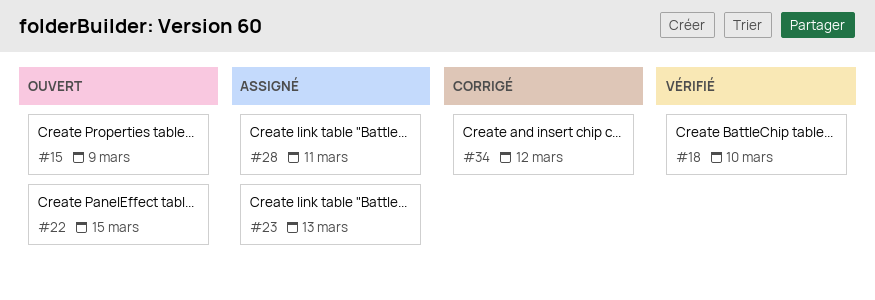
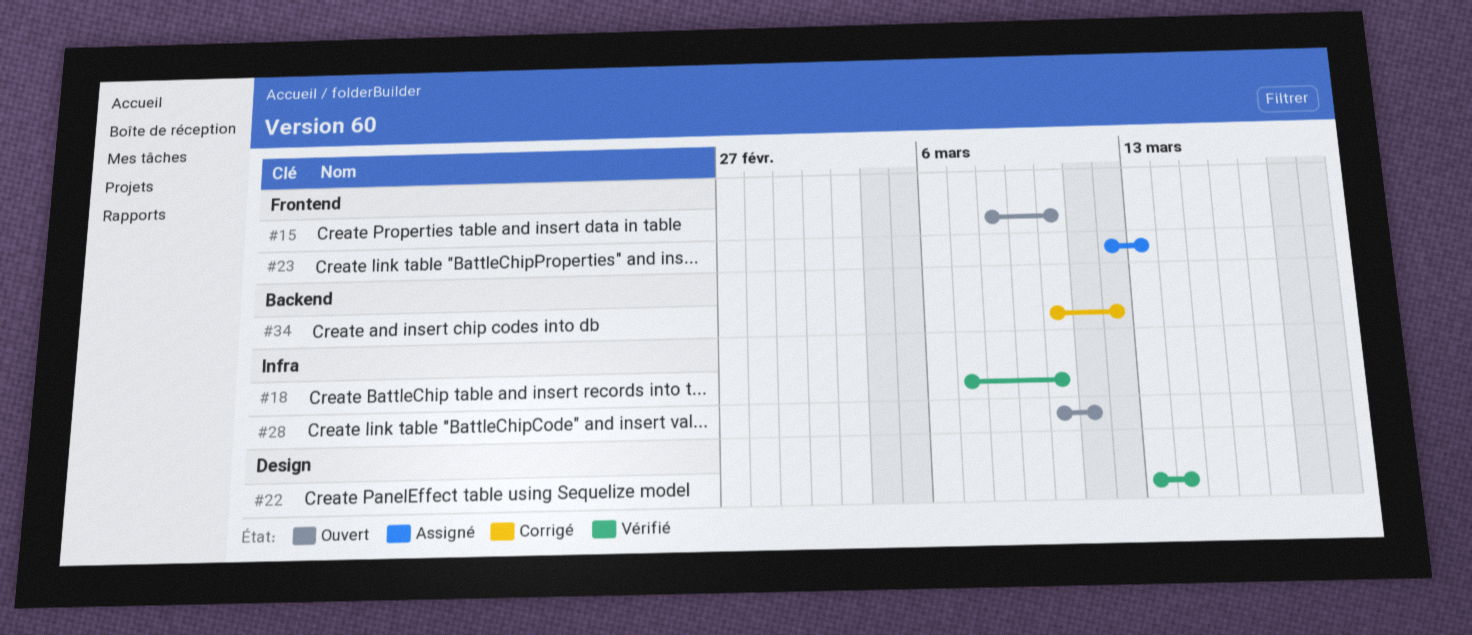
#15, due: Mar 9 -> Mar 10
#22, status: Ouvert -> Vérifié
#22, due: Mar 15 -> Mar 14
#28, status: Assigné -> Ouvert

